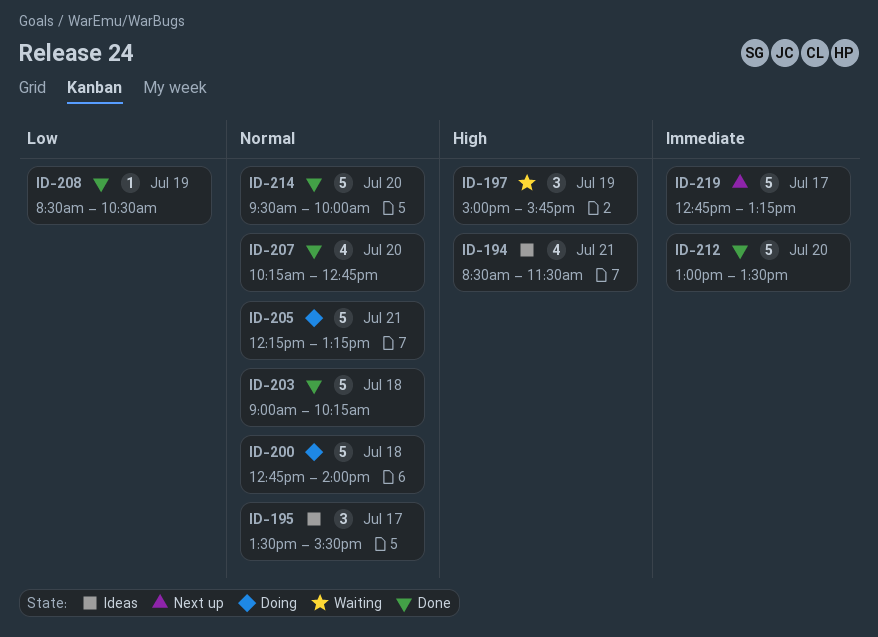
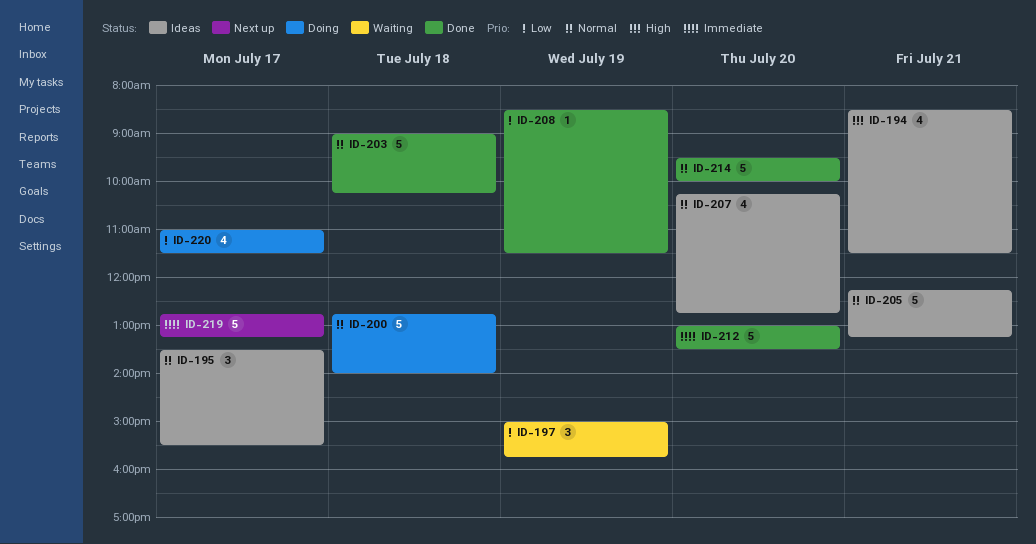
ID-197, priority: High -> Low
ID-205, status: Doing -> Ideas
ID-207, status: Done -> Ideas
ID-208, ends: 10:30 -> 11:30
ID-220: none -> present

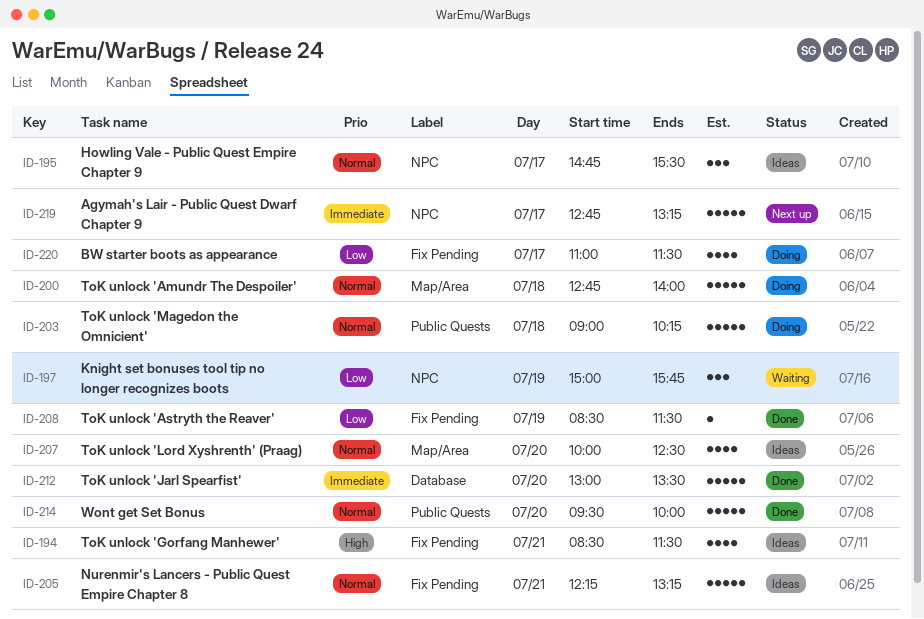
ID-195, begins: 13:30 -> 14:45
ID-203, status: Done -> Doing
ID-207, begins: 10:15 -> 10:00
ID-207, ends: 12:45 -> 12:30

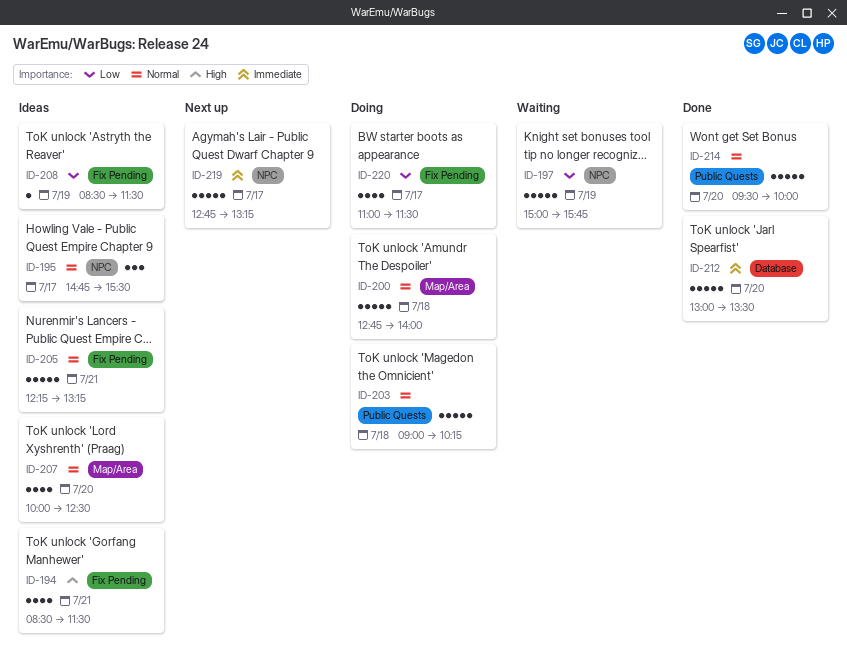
ID-197, estimate: 3 -> 5
ID-208, status: Done -> Ideas

